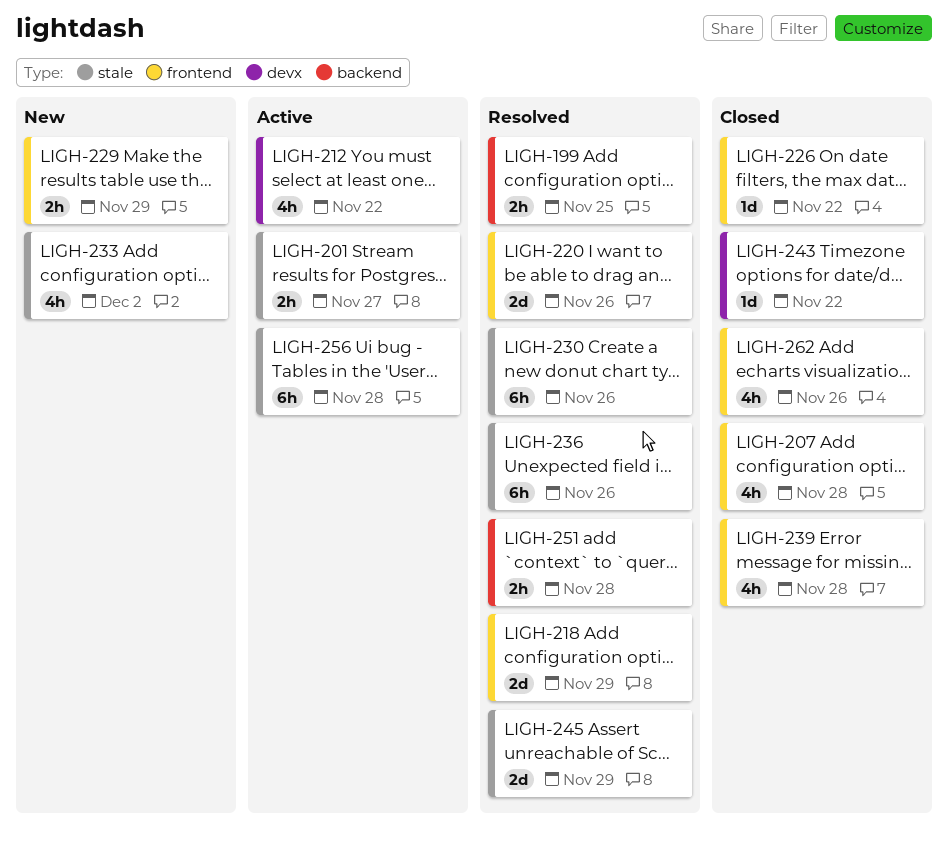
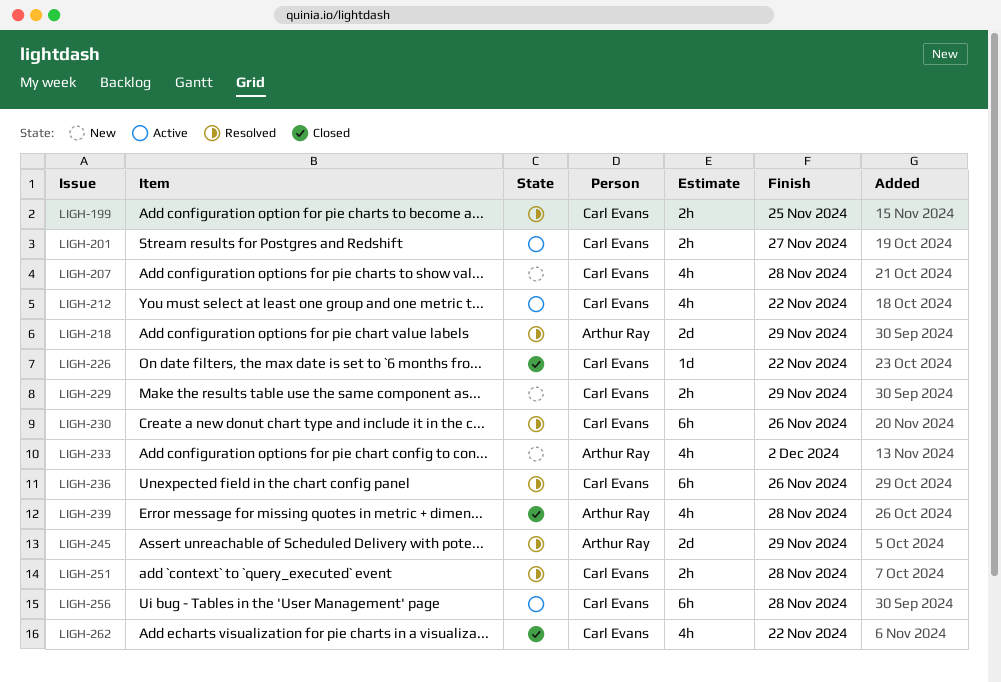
LIGH-207, status: Closed -> New
LIGH-220: present -> none
LIGH-243: present -> none
LIGH-262, due: Nov 26 -> Nov 22

